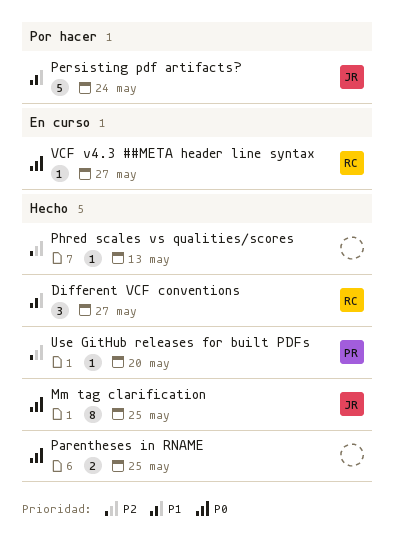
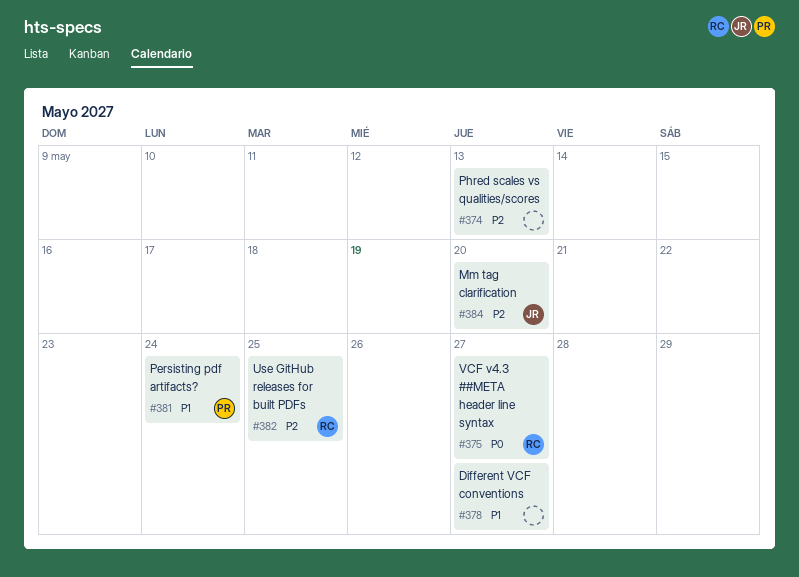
Different VCF conventions, owner: RC -> none
Mm tag clarification, priority: P0 -> P2
Mm tag clarification, due: May 25 -> May 20
Parentheses in RNAME: present -> none
Persisting pdf artifacts?, owner: JR -> PR
Use GitHub releases for built PDFs, owner: PR -> RC
Use GitHub releases for built PDFs, due: May 20 -> May 25

